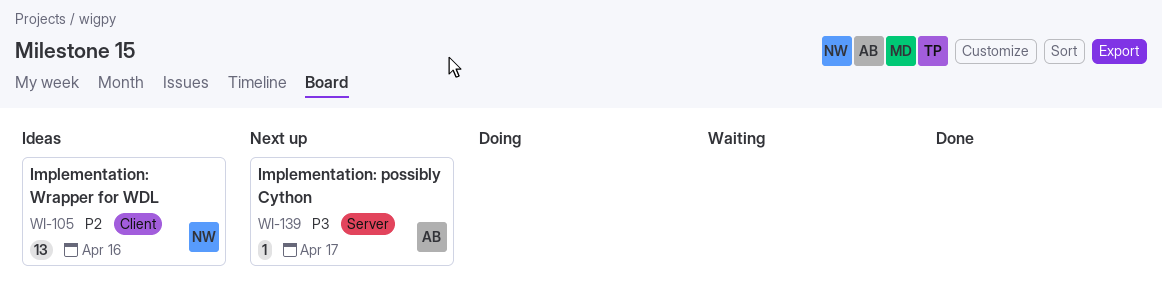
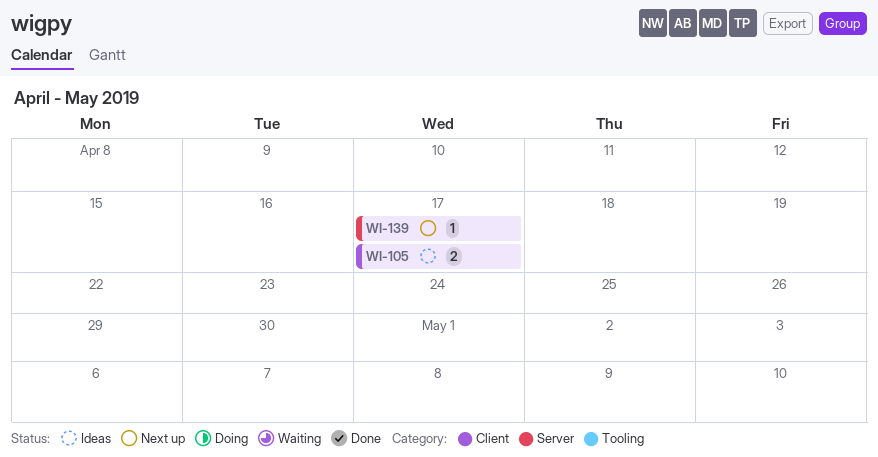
WI-105, estimate: 13 -> 2
WI-105, due: Apr 16 -> Apr 17

